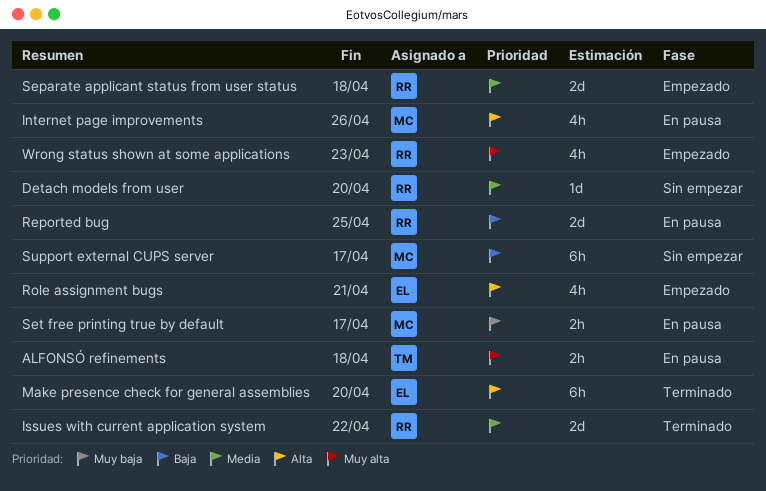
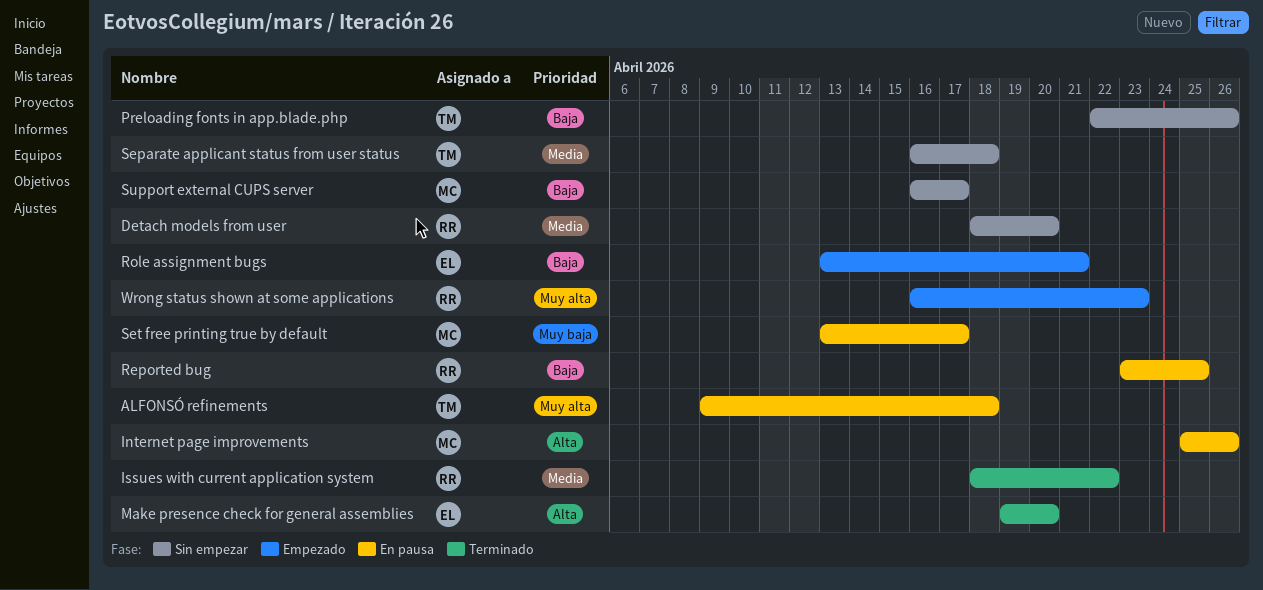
Preloading fonts in app.blade.php: none -> present
Role assignment bugs, priority: Alta -> Baja
Separate applicant status from user status, status: Empezado -> Sin empezar
Separate applicant status from user status, owner: RR -> TM

